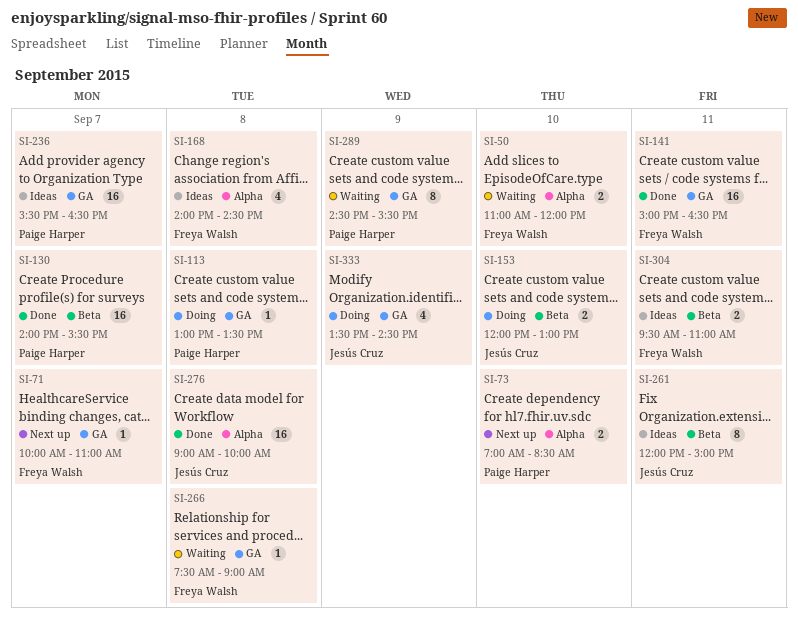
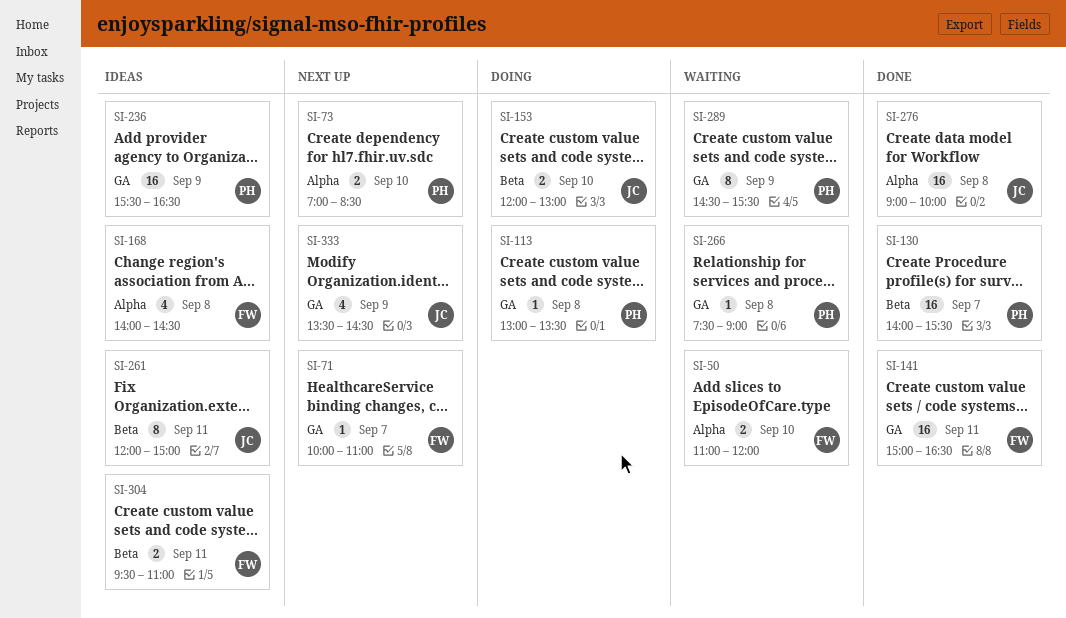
SI-236, day: Sep 7 -> Sep 9
SI-266, owner: Freya Walsh -> Paige Harper
SI-333, status: Doing -> Next up

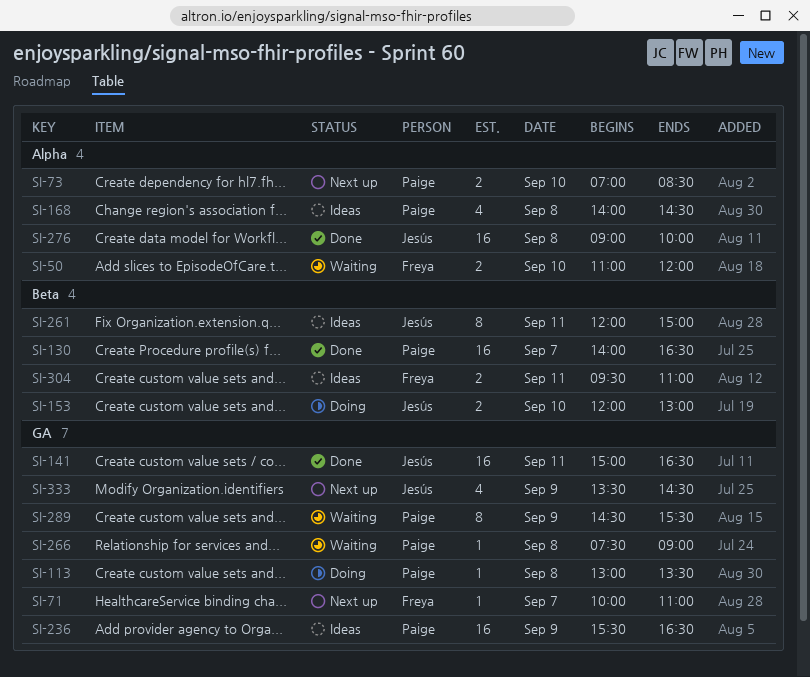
SI-130, ends: 15:30 -> 16:30
SI-141, owner: Freya -> Jesús
SI-168, owner: Freya -> Paige

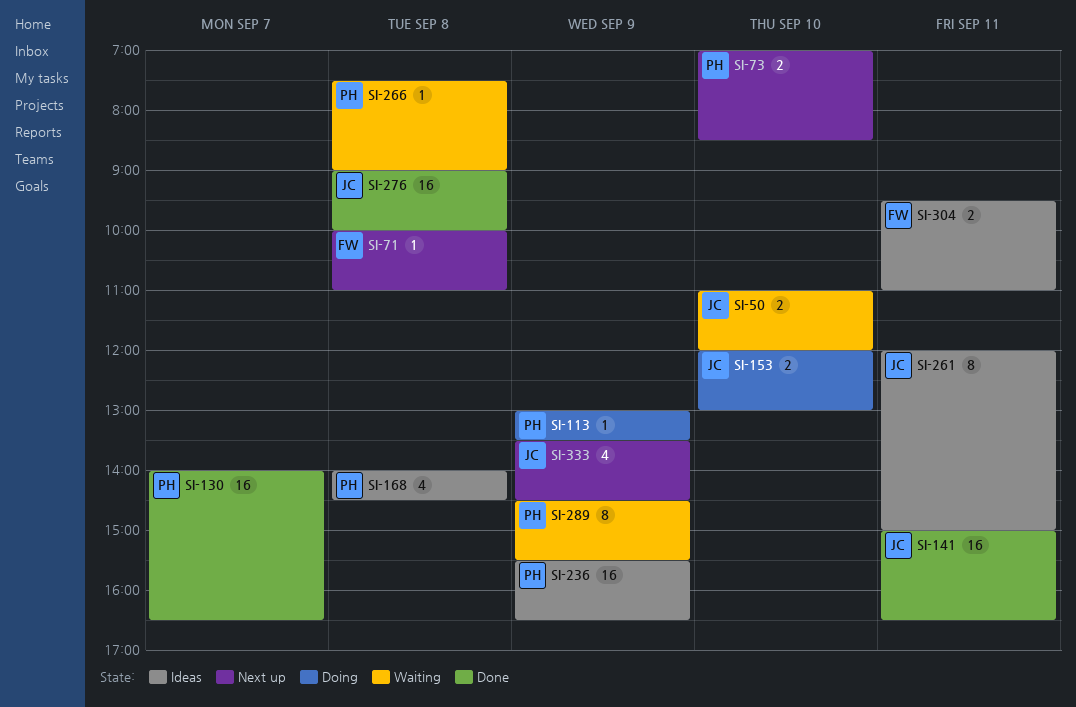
SI-50, owner: Freya -> Jesús
SI-71, day: Sep 7 -> Sep 8
SI-113, day: Sep 8 -> Sep 9

